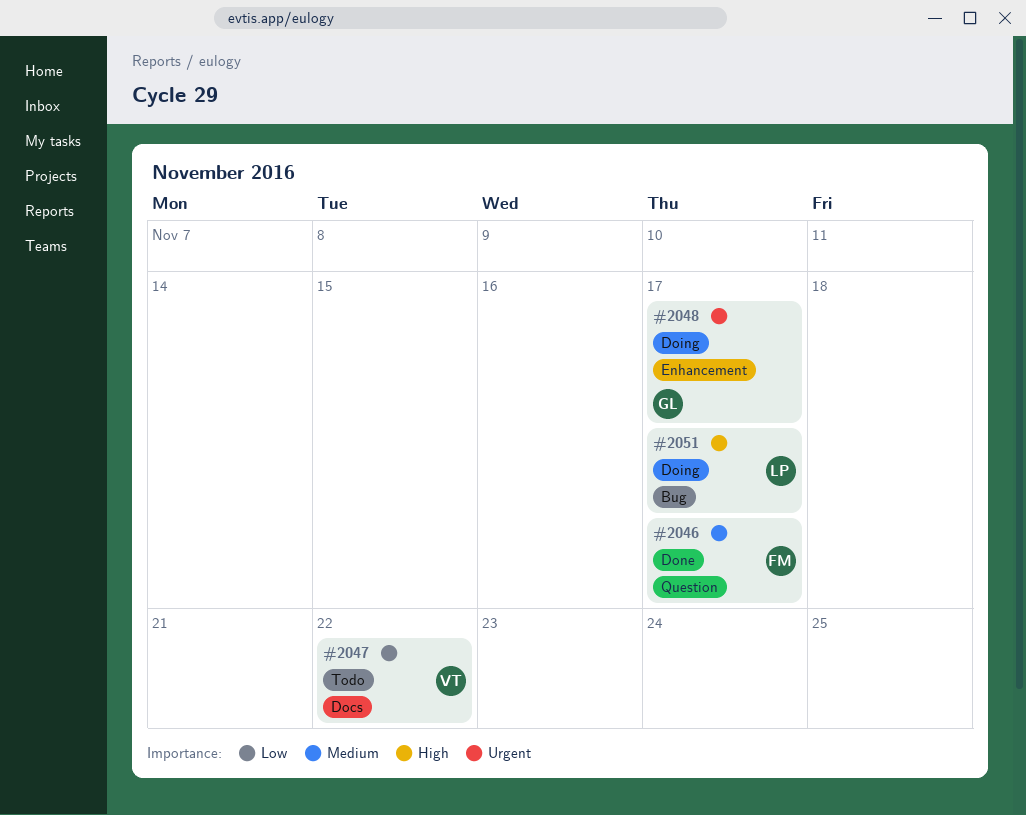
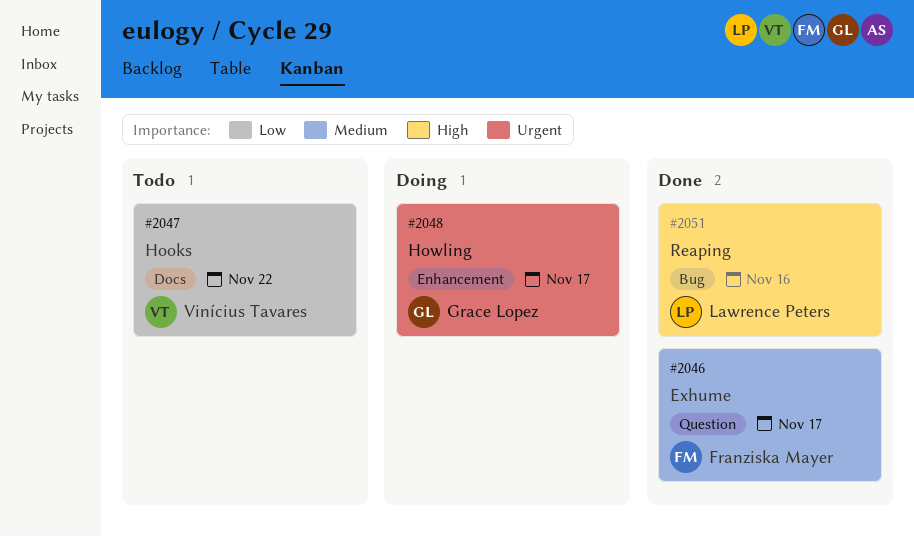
#2051, status: Doing -> Done
#2051, due: Nov 17 -> Nov 16

